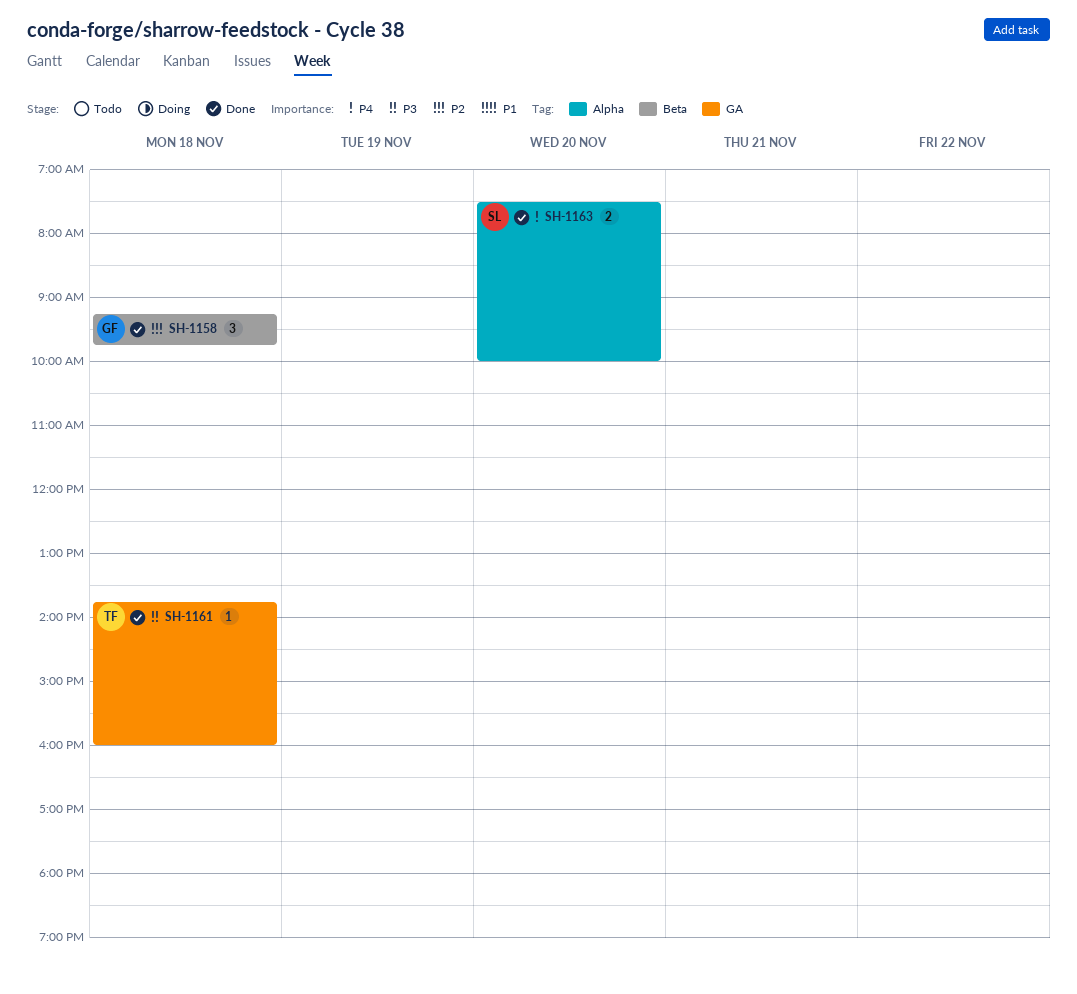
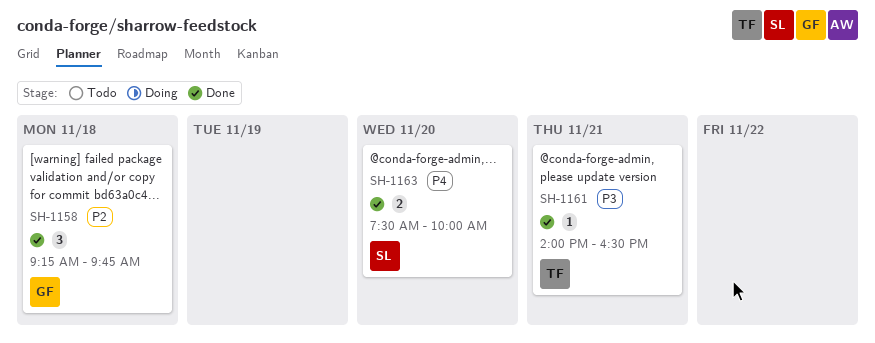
SH-1161, day: Nov 18 -> Nov 21
SH-1161, begins: 13:45 -> 14:00
SH-1161, ends: 16:00 -> 16:30

